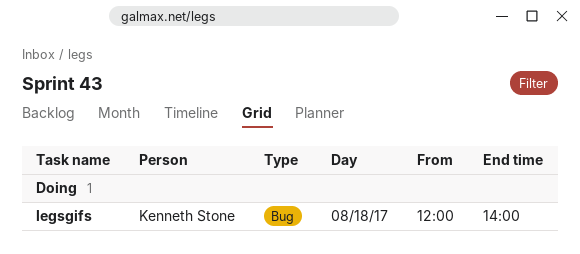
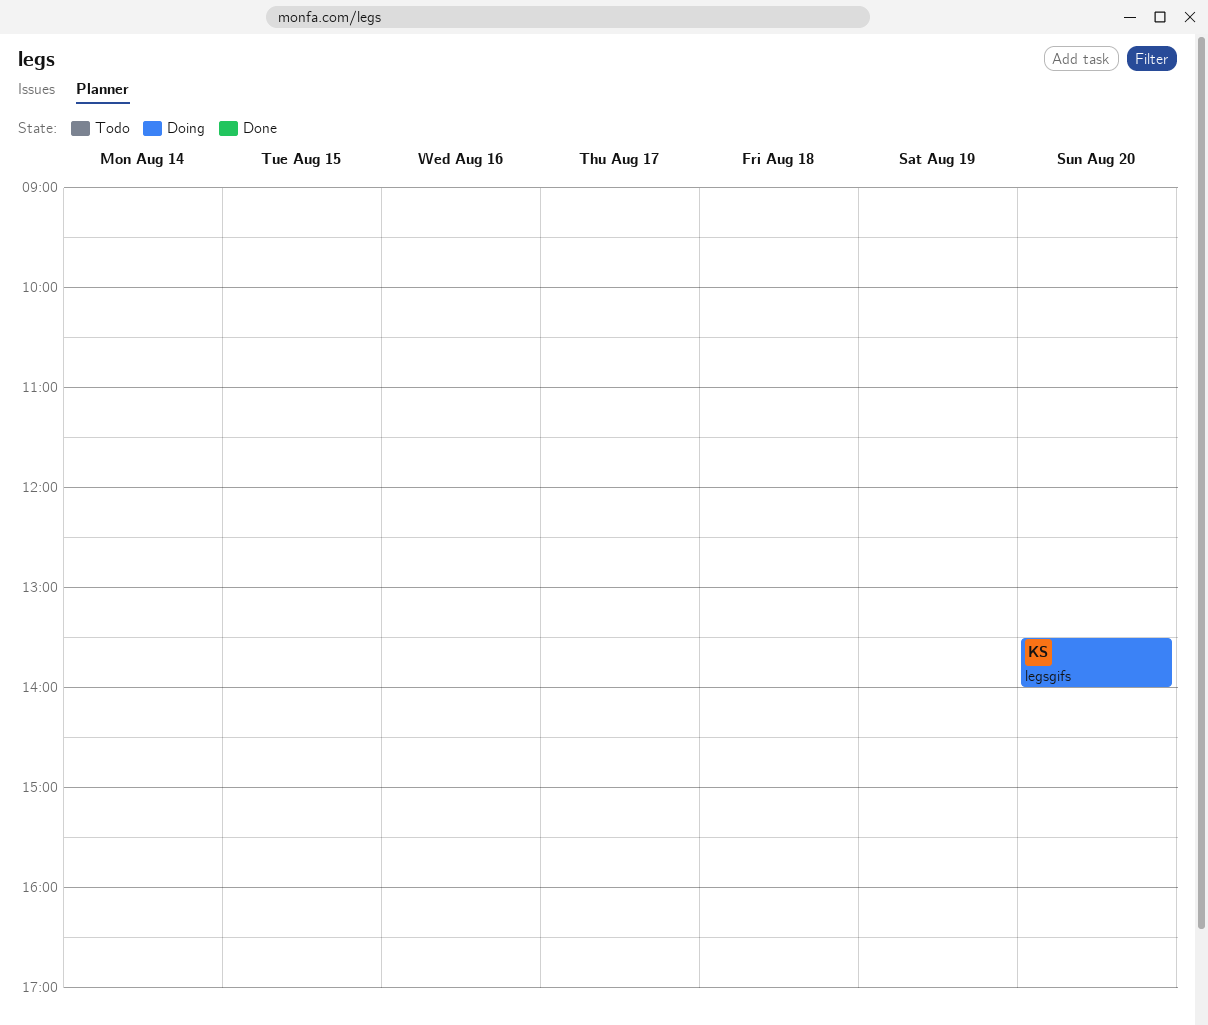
legsgifs, day: Aug 18 -> Aug 20
legsgifs, begins: 12:00 -> 13:30

